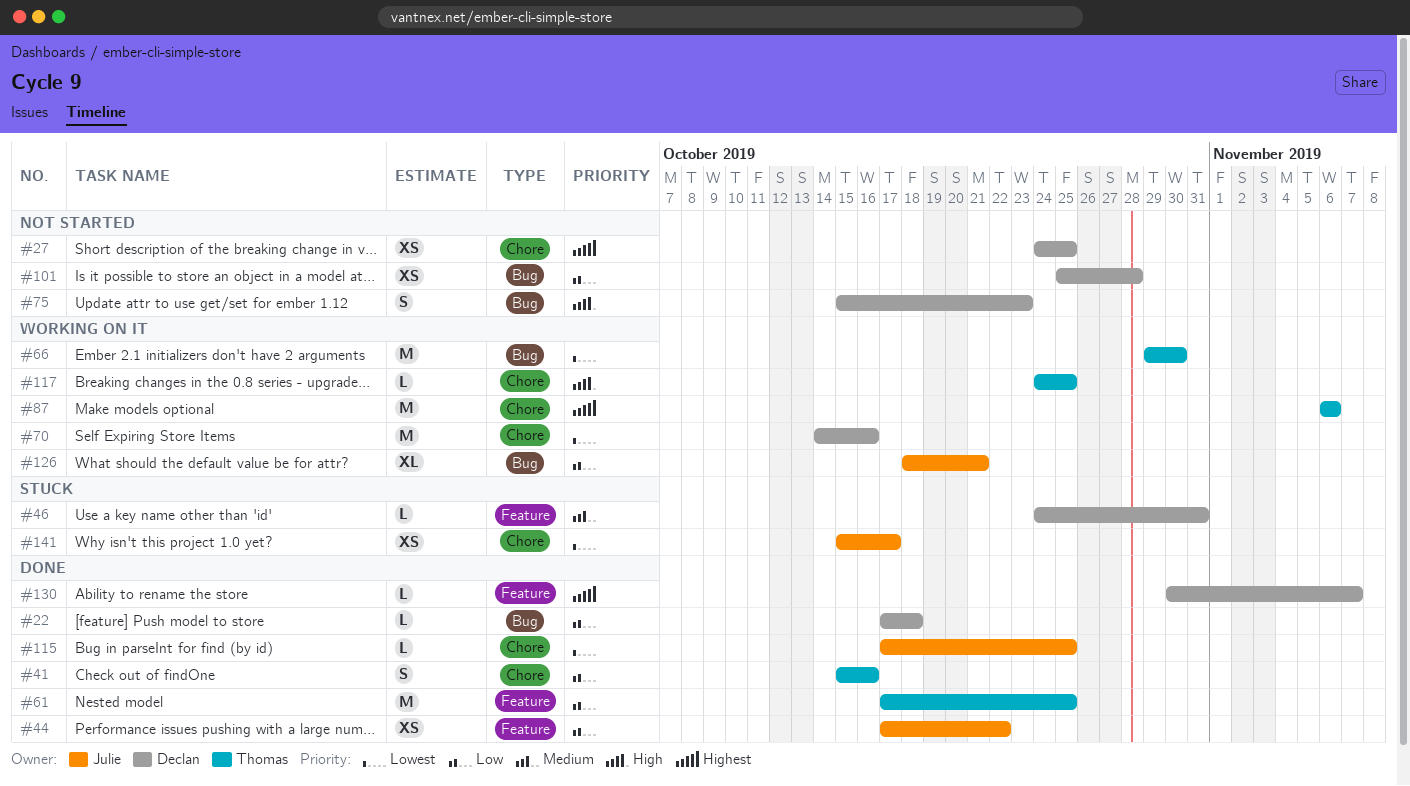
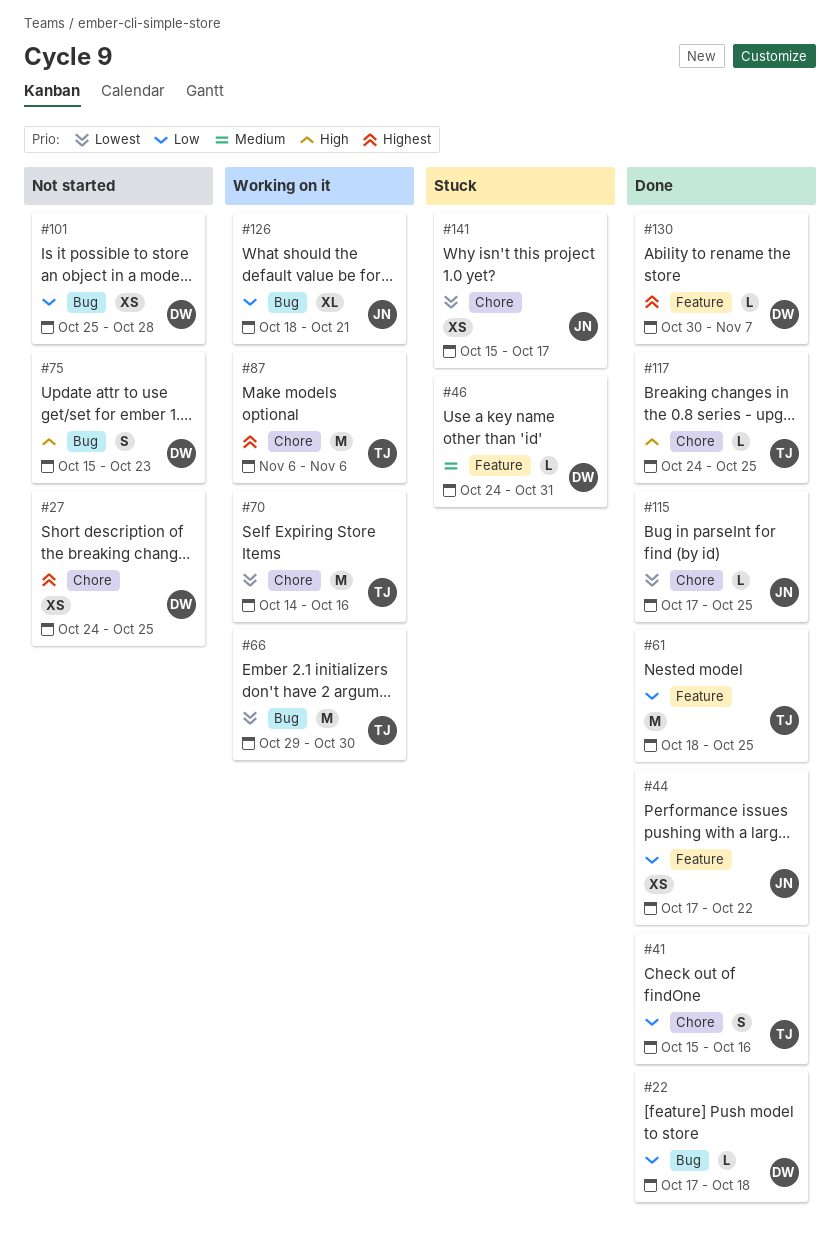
#61, start: Oct 17 -> Oct 18
#70, owner: Declan -> Thomas
#117, status: Working on it -> Done

